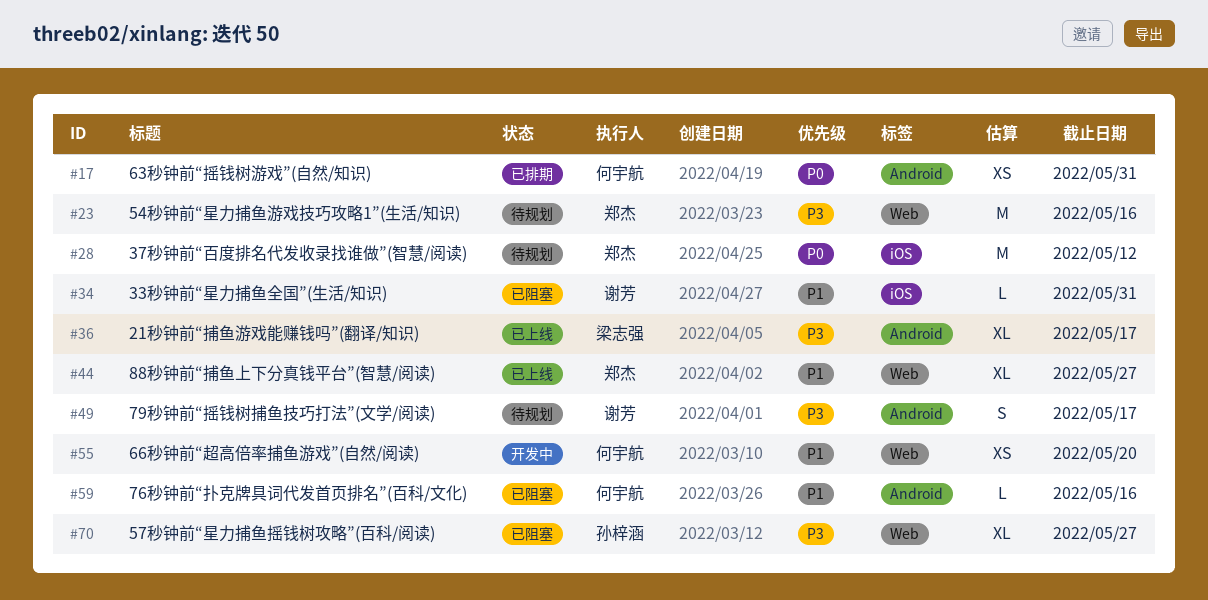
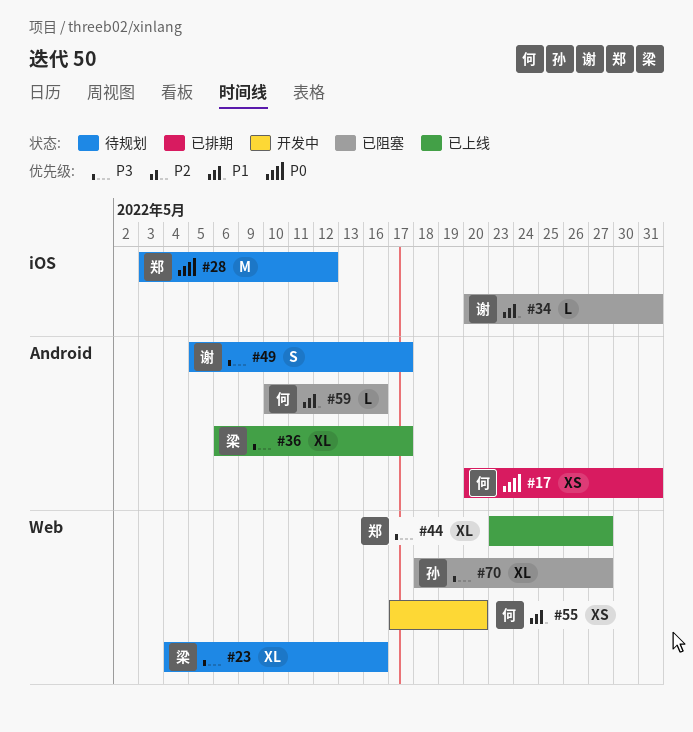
#23, owner: 郑杰 -> 梁志强
#23, estimate: M -> XL
#44, priority: P1 -> P3

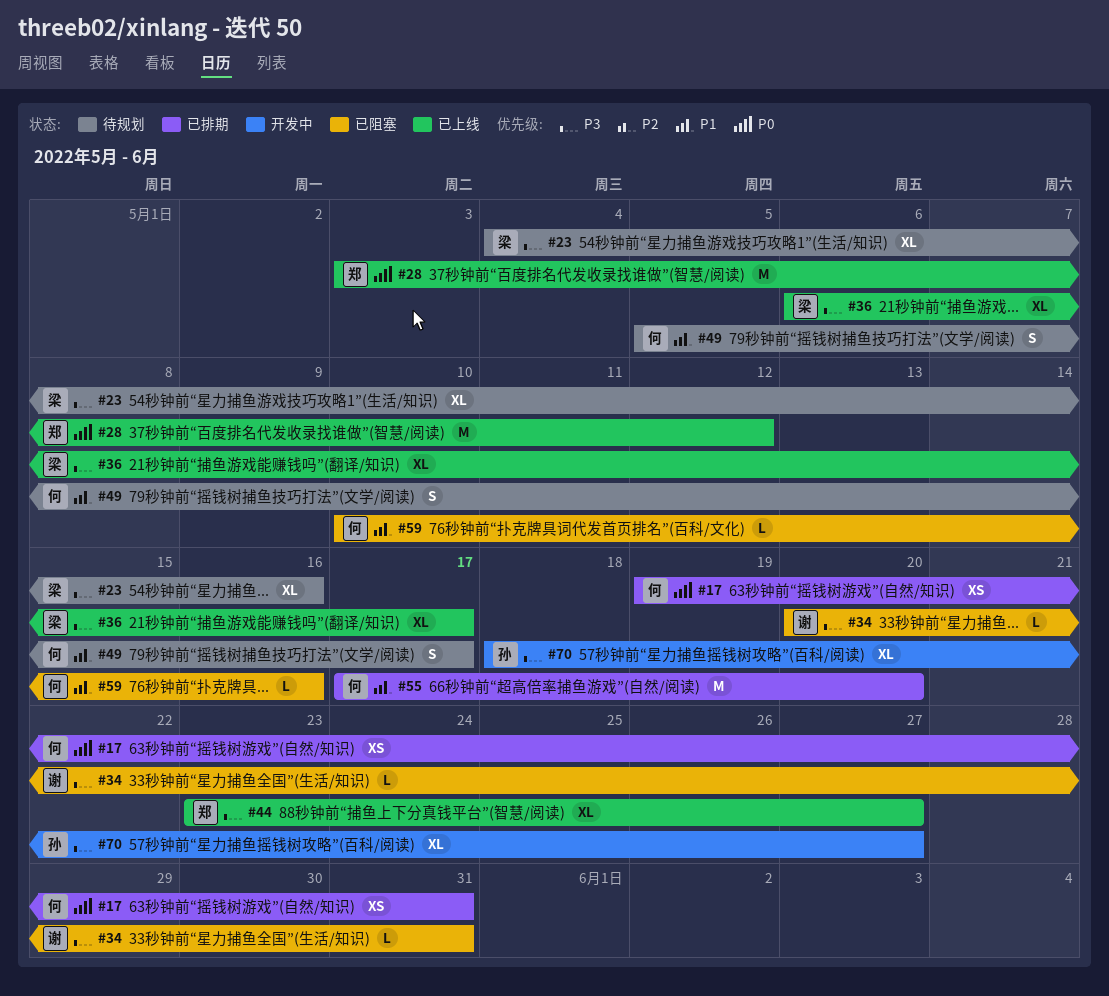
#17, start: May 20 -> May 19
#28, status: 待规划 -> 已上线
#34, priority: P1 -> P3
#49, owner: 谢 -> 何
#49, priority: P3 -> P1
#55, status: 开发中 -> 已排期
#55, estimate: XS -> M
#70, status: 已阻塞 -> 开发中

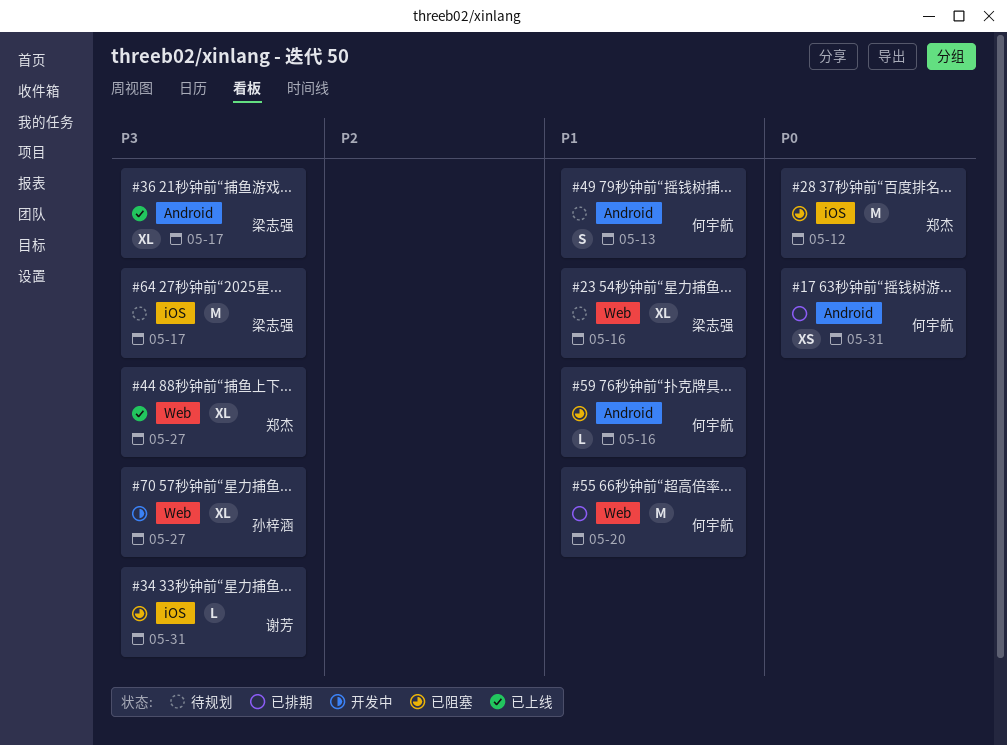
#23, priority: P3 -> P1
#28, status: 已上线 -> 已阻塞
#49, due: May 17 -> May 13
#64: none -> present

